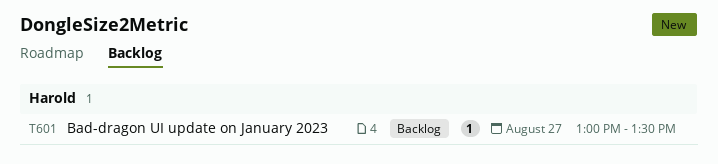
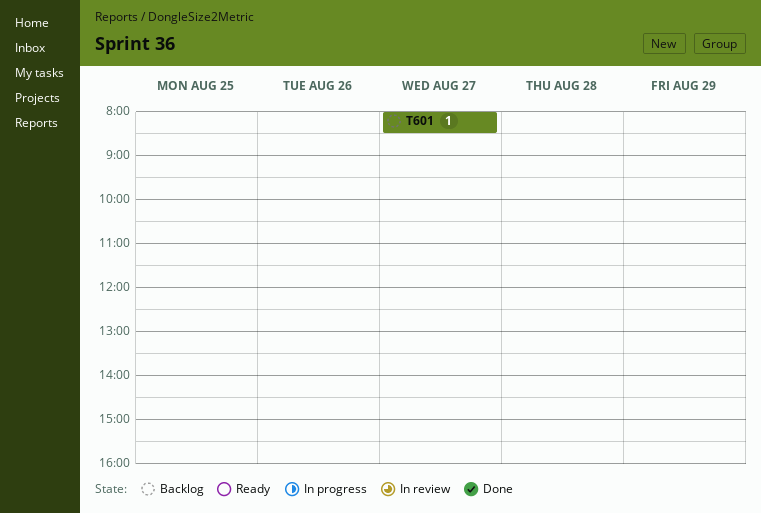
T601, begins: 13:00 -> 08:00
T601, ends: 13:30 -> 08:30

